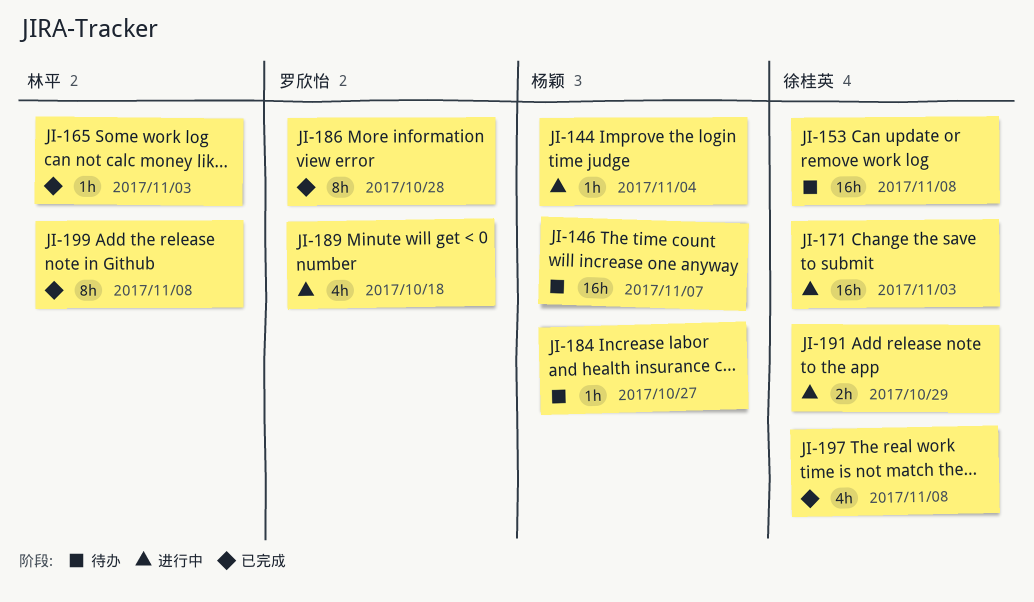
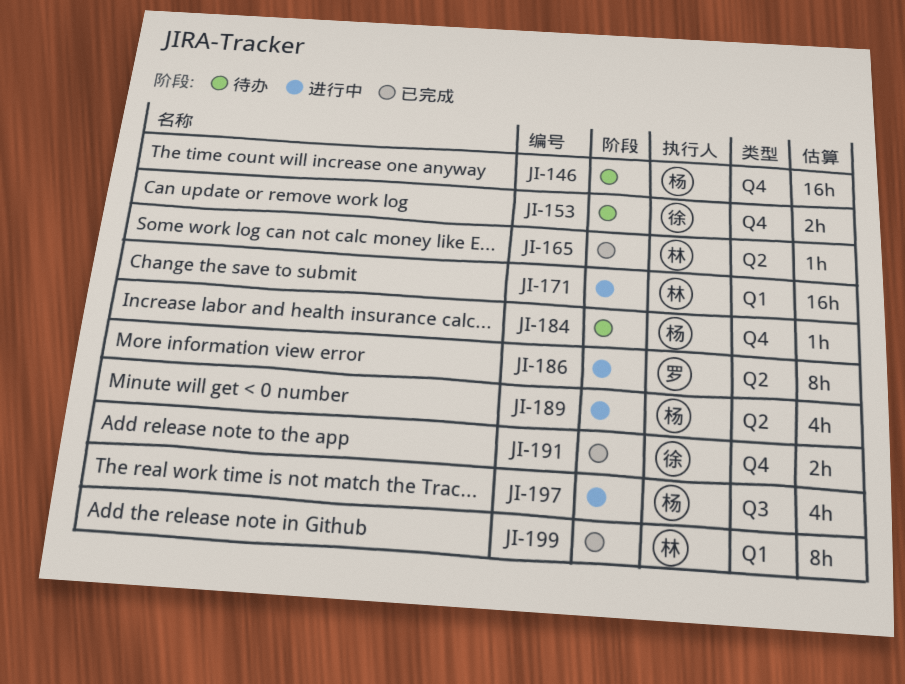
JI-144: present -> none
JI-153, estimate: 16h -> 2h
JI-171, owner: 徐桂英 -> 林平
JI-186, status: 已完成 -> 进行中
JI-189, owner: 罗欣怡 -> 杨颖
JI-191, status: 进行中 -> 已完成
JI-197, status: 已完成 -> 进行中
JI-197, owner: 徐桂英 -> 杨颖

